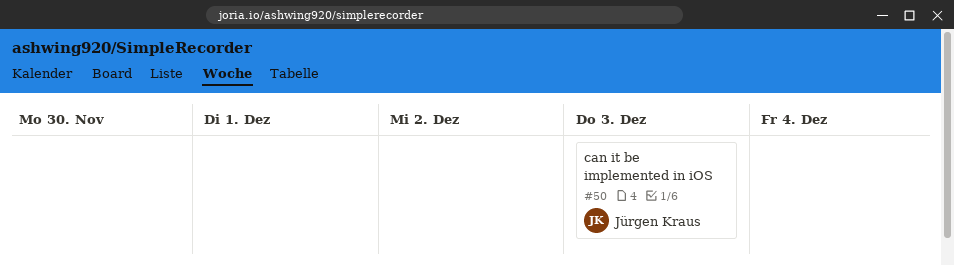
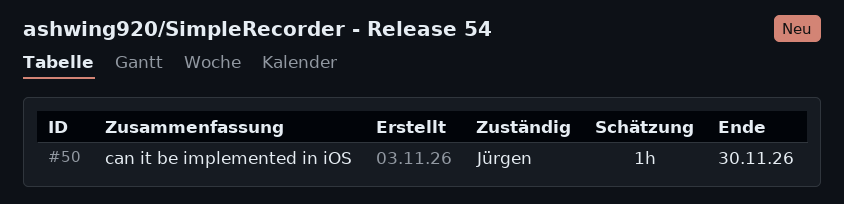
#50, due: Dec 3 -> Nov 30

